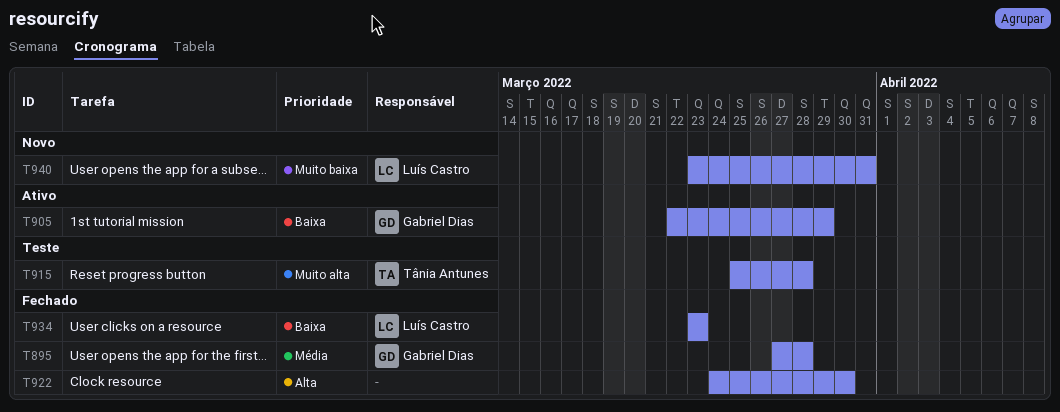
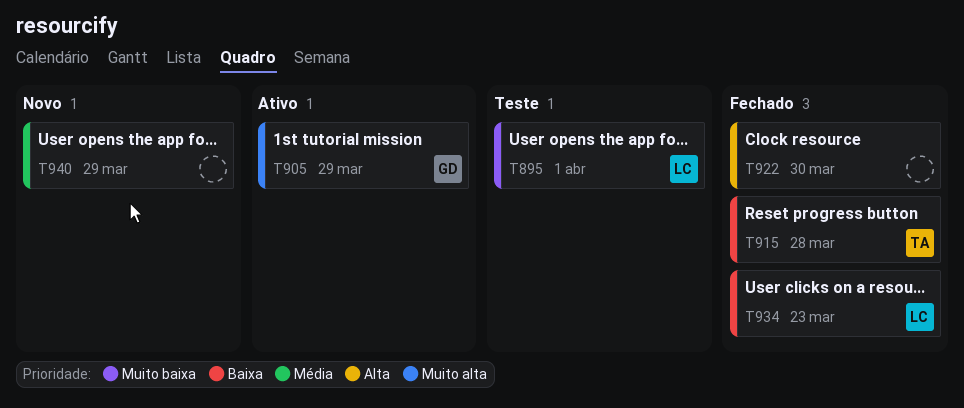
T895, status: Fechado -> Teste
T895, owner: Gabriel Dias -> Luís Castro
T895, priority: Média -> Muito baixa
T895, due: Mar 28 -> Apr 1
T905, priority: Baixa -> Muito alta
T915, status: Teste -> Fechado
T915, priority: Muito alta -> Baixa
T940, owner: Luís Castro -> none
T940, priority: Muito baixa -> Média
T940, due: Mar 31 -> Mar 29

